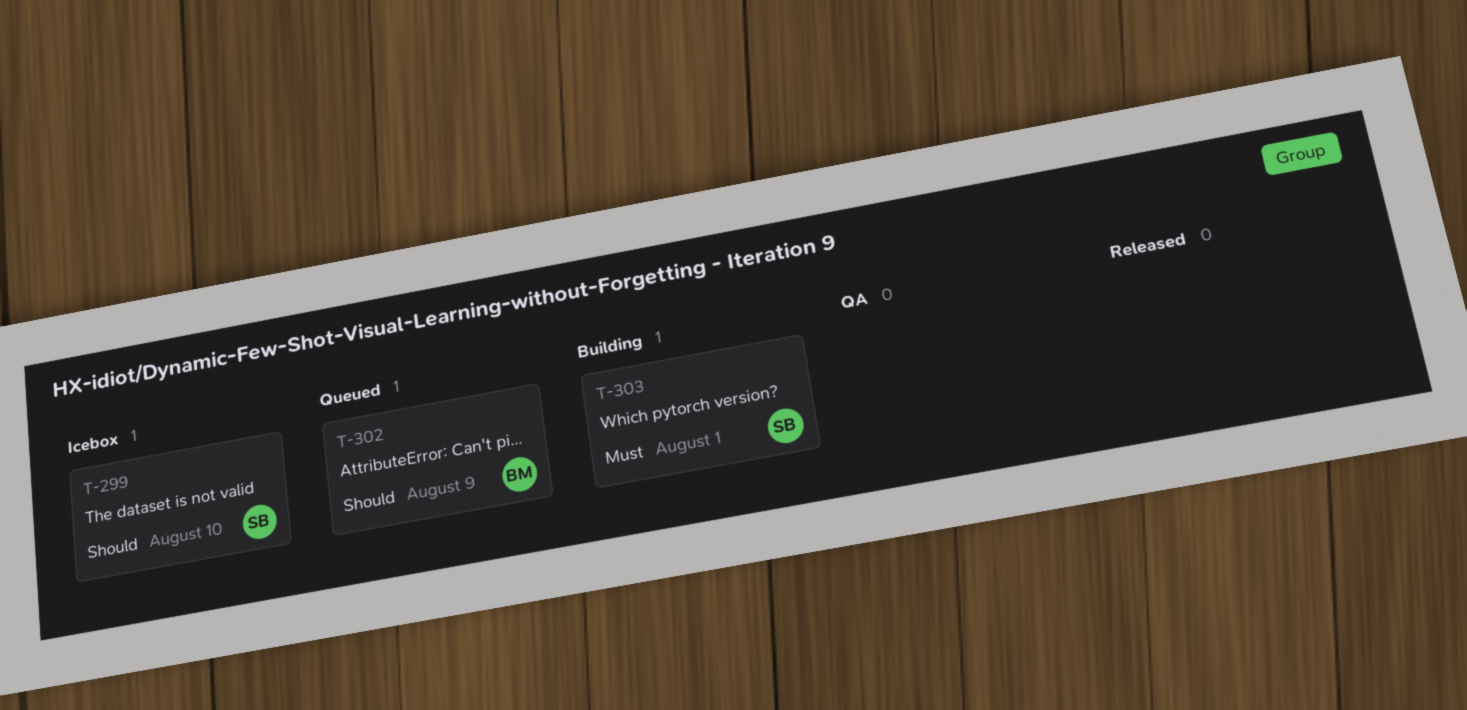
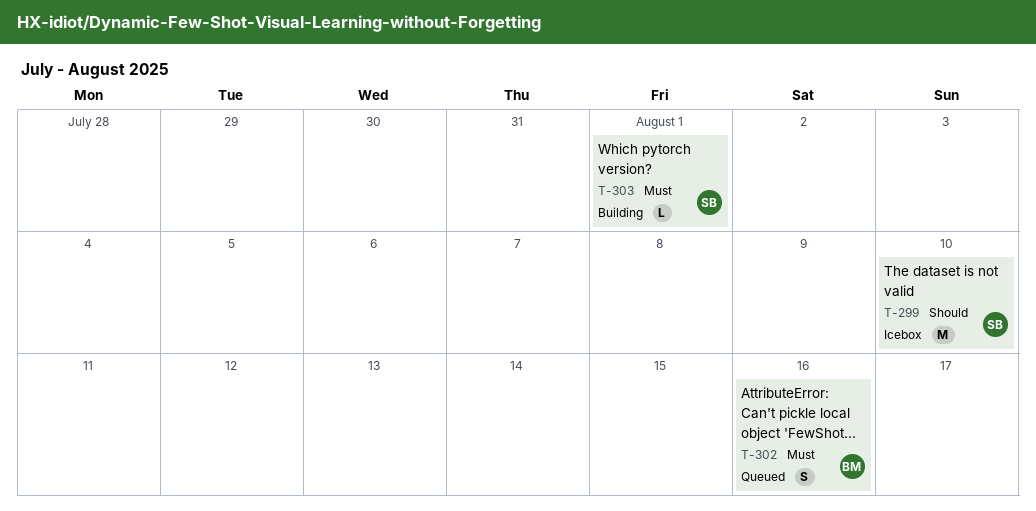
T-302, priority: Should -> Must
T-302, due: Aug 9 -> Aug 16

